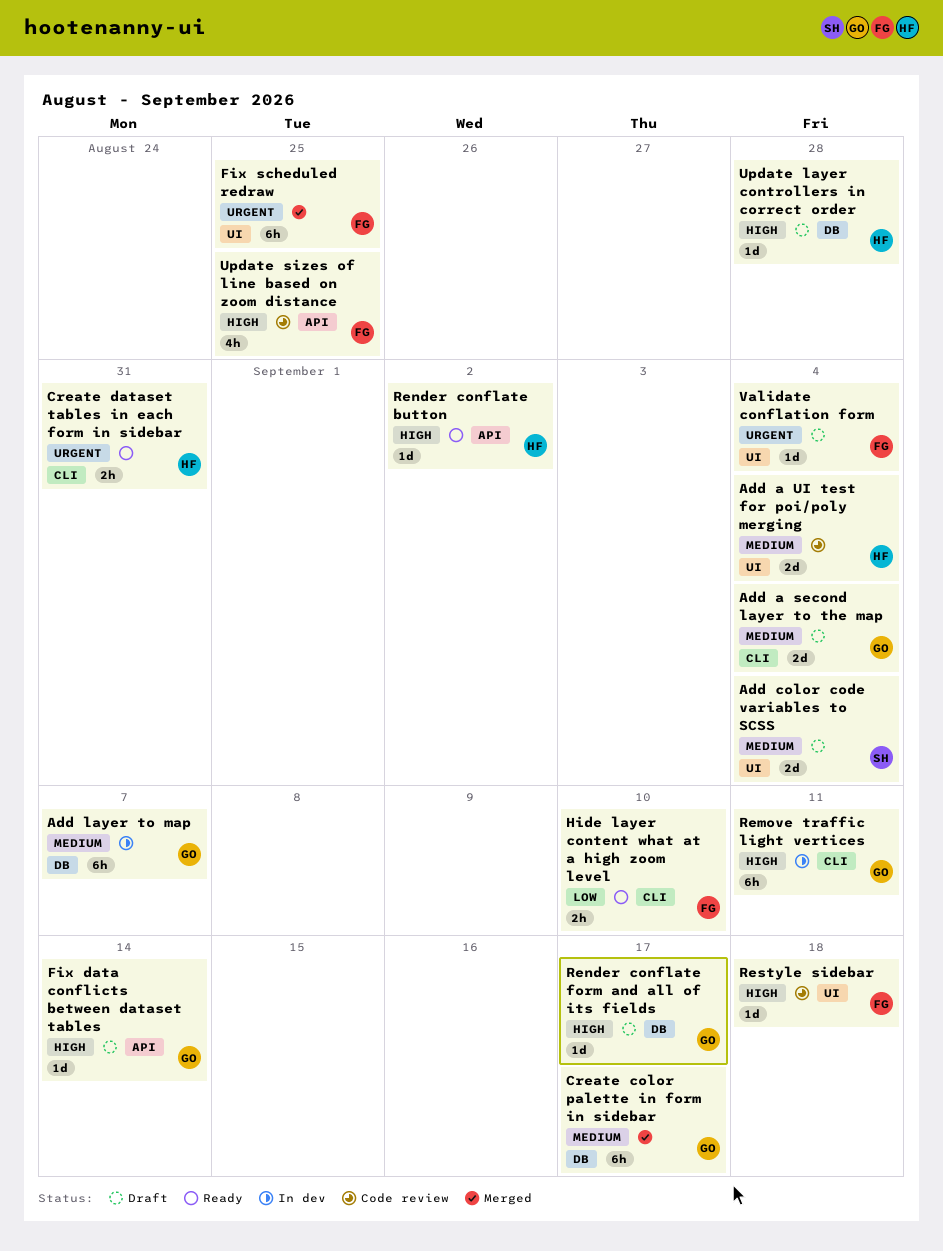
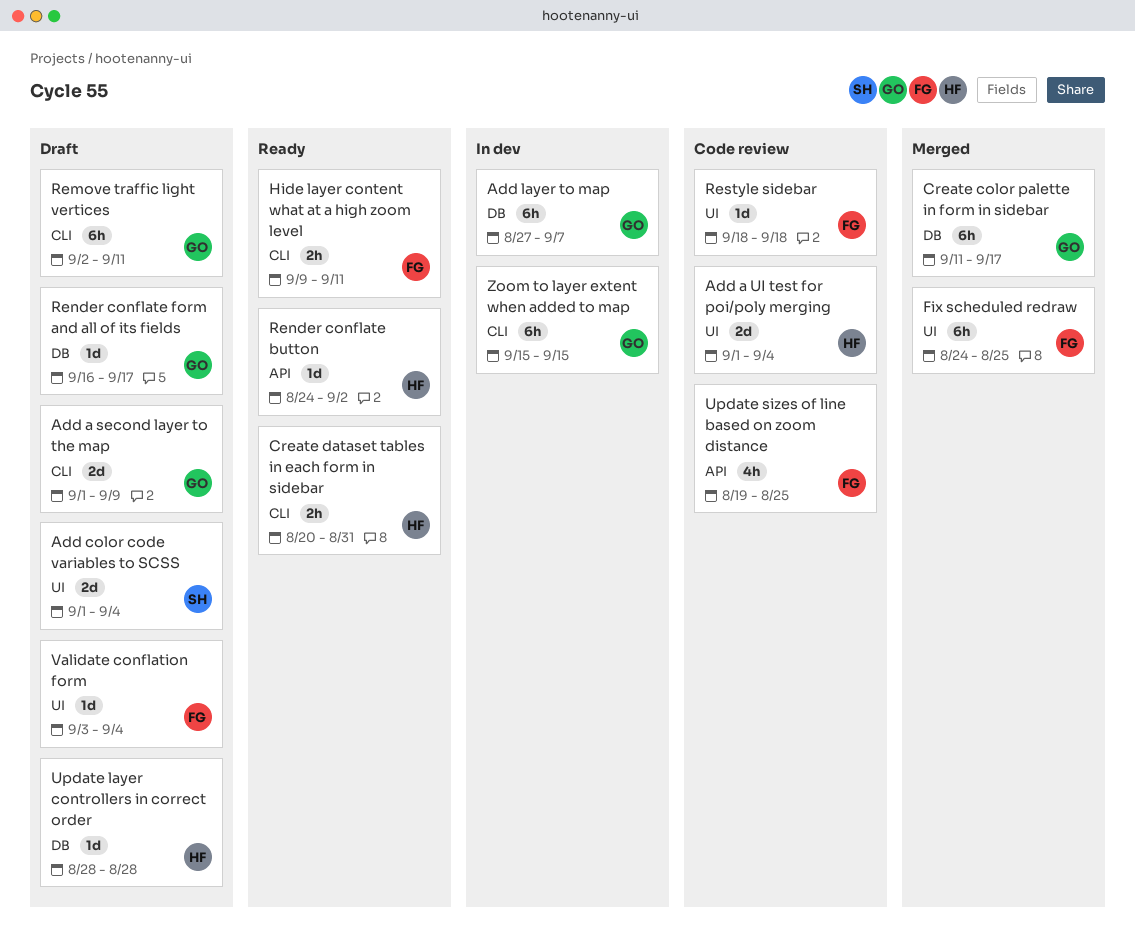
Add a second layer to the map, due: Sep 4 -> Sep 9
Fix data conflicts between dataset tables: present -> none
Hide layer content what at a high zoom level, due: Sep 10 -> Sep 11
Remove traffic light vertices, status: In dev -> Draft
Zoom to layer extent when added to map: none -> present

